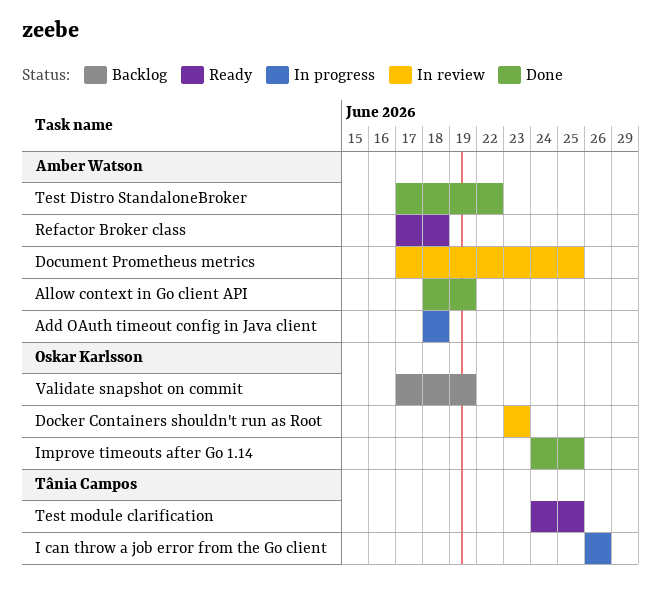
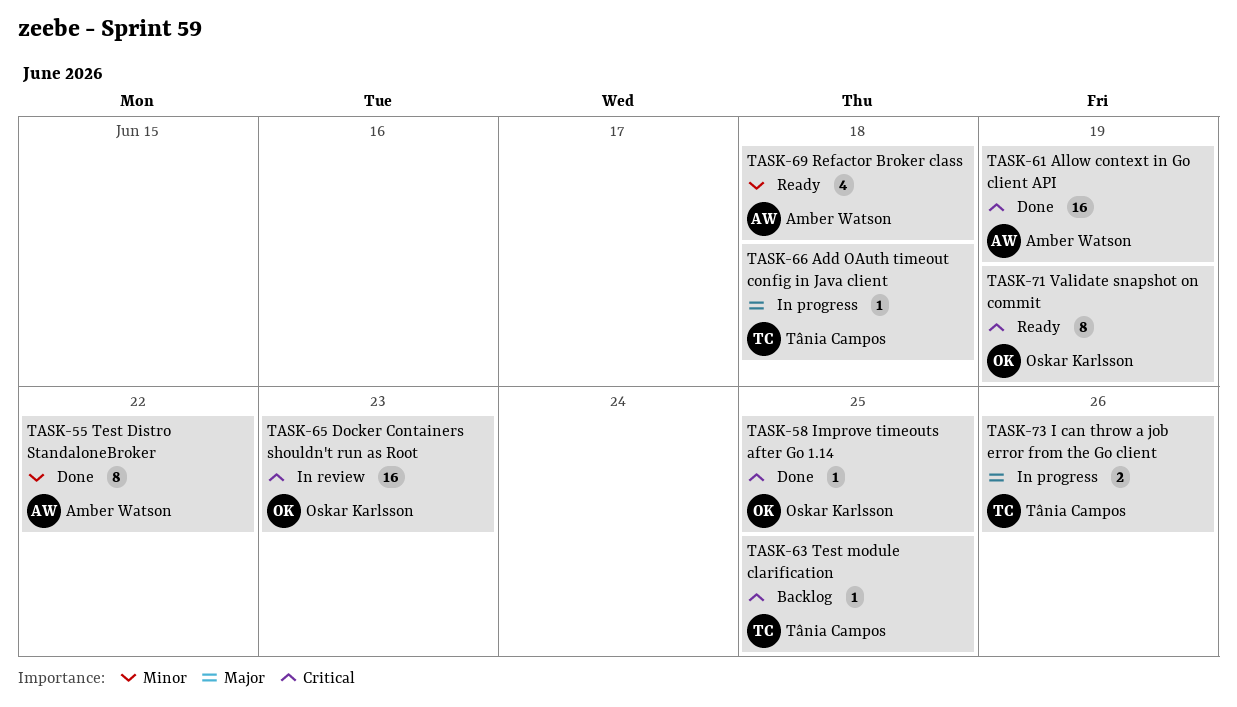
Add OAuth timeout config in Java client, owner: Amber Watson -> Tânia Campos
Document Prometheus metrics: present -> none
Test module clarification, status: Ready -> Backlog
Validate snapshot on commit, status: Backlog -> Ready

